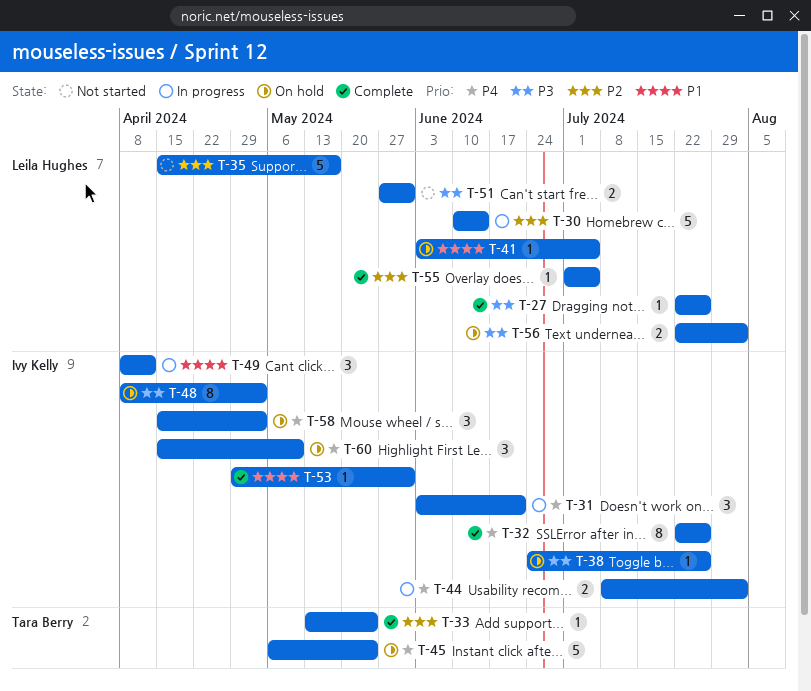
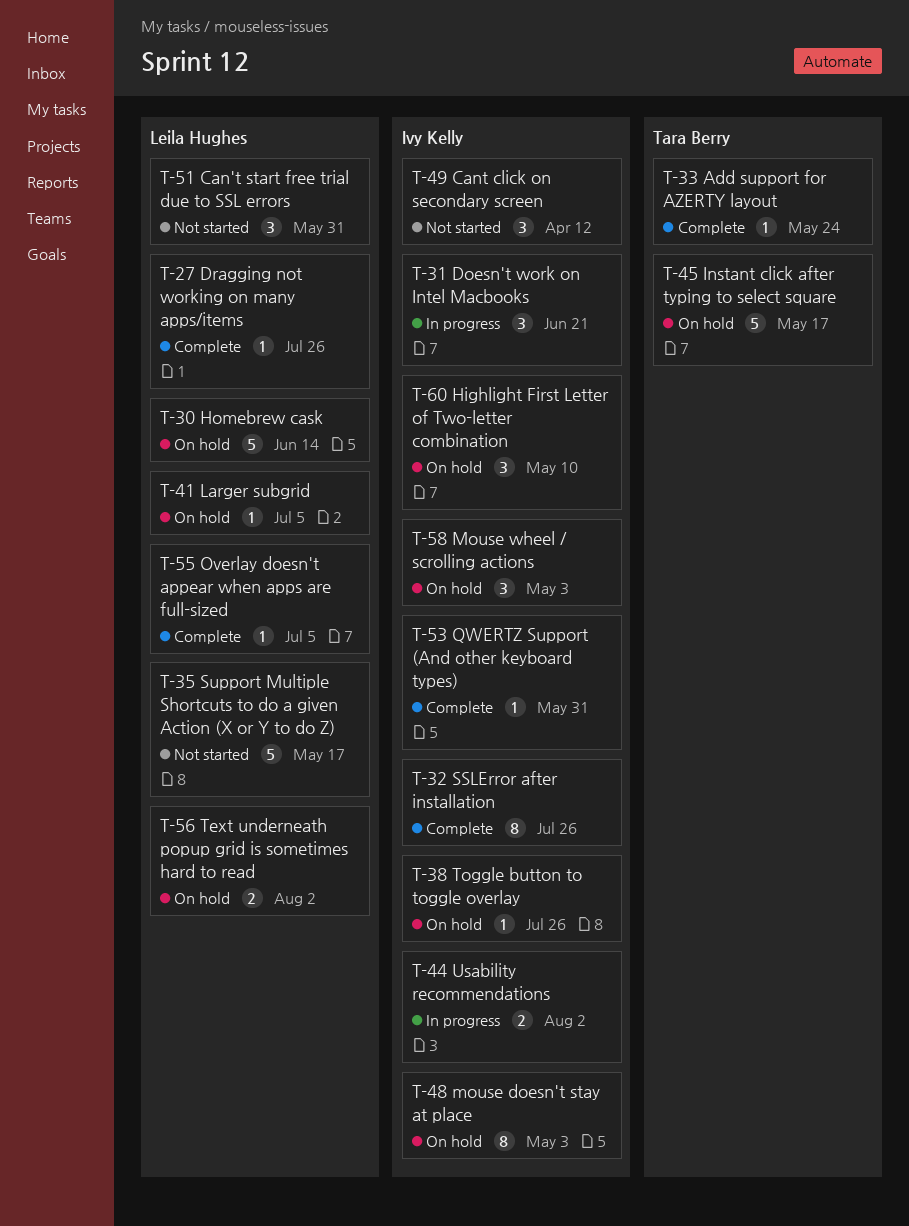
T-30, status: In progress -> On hold
T-45, due: May 24 -> May 17
T-49, status: In progress -> Not started
T-51, estimate: 2 -> 3

